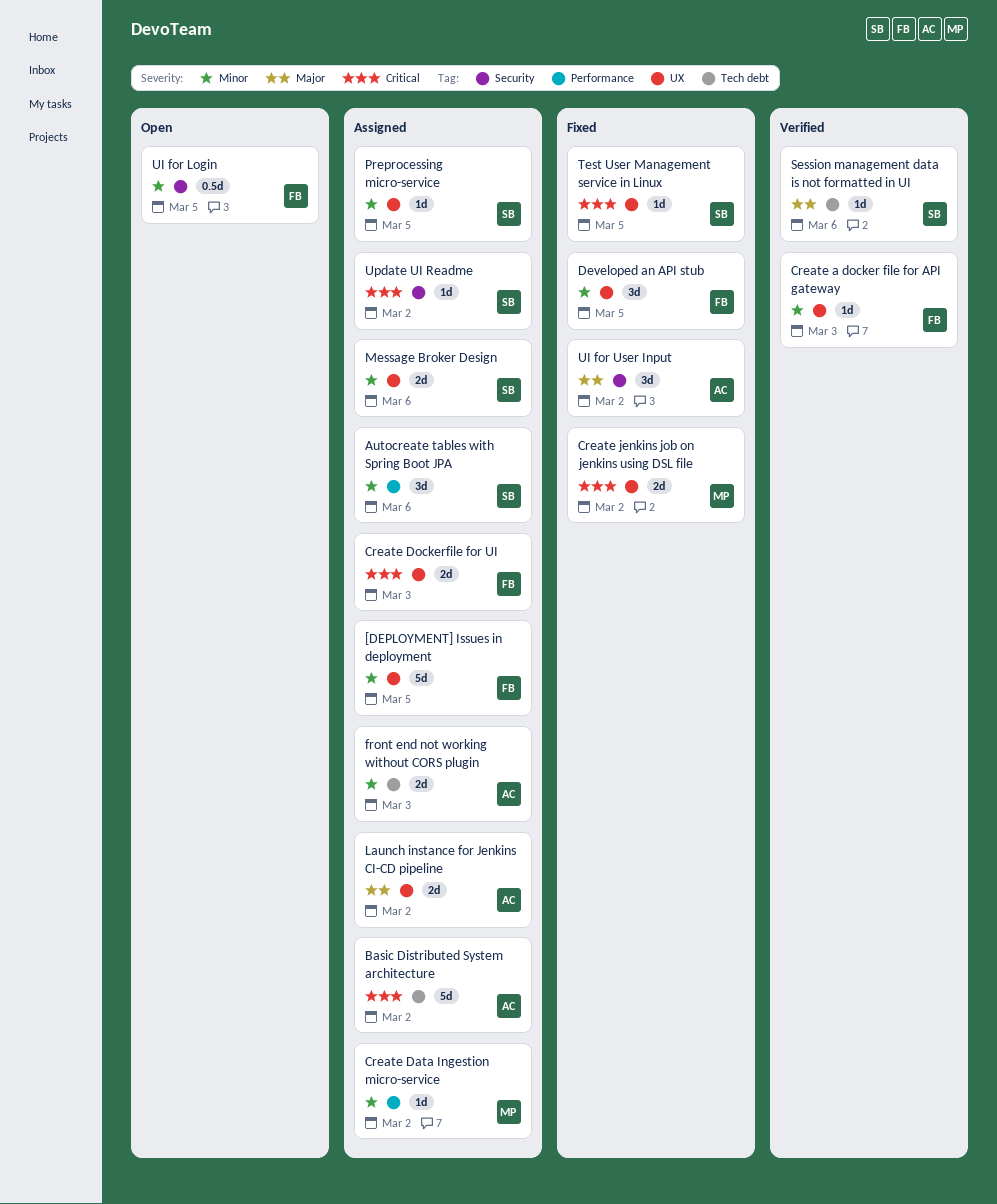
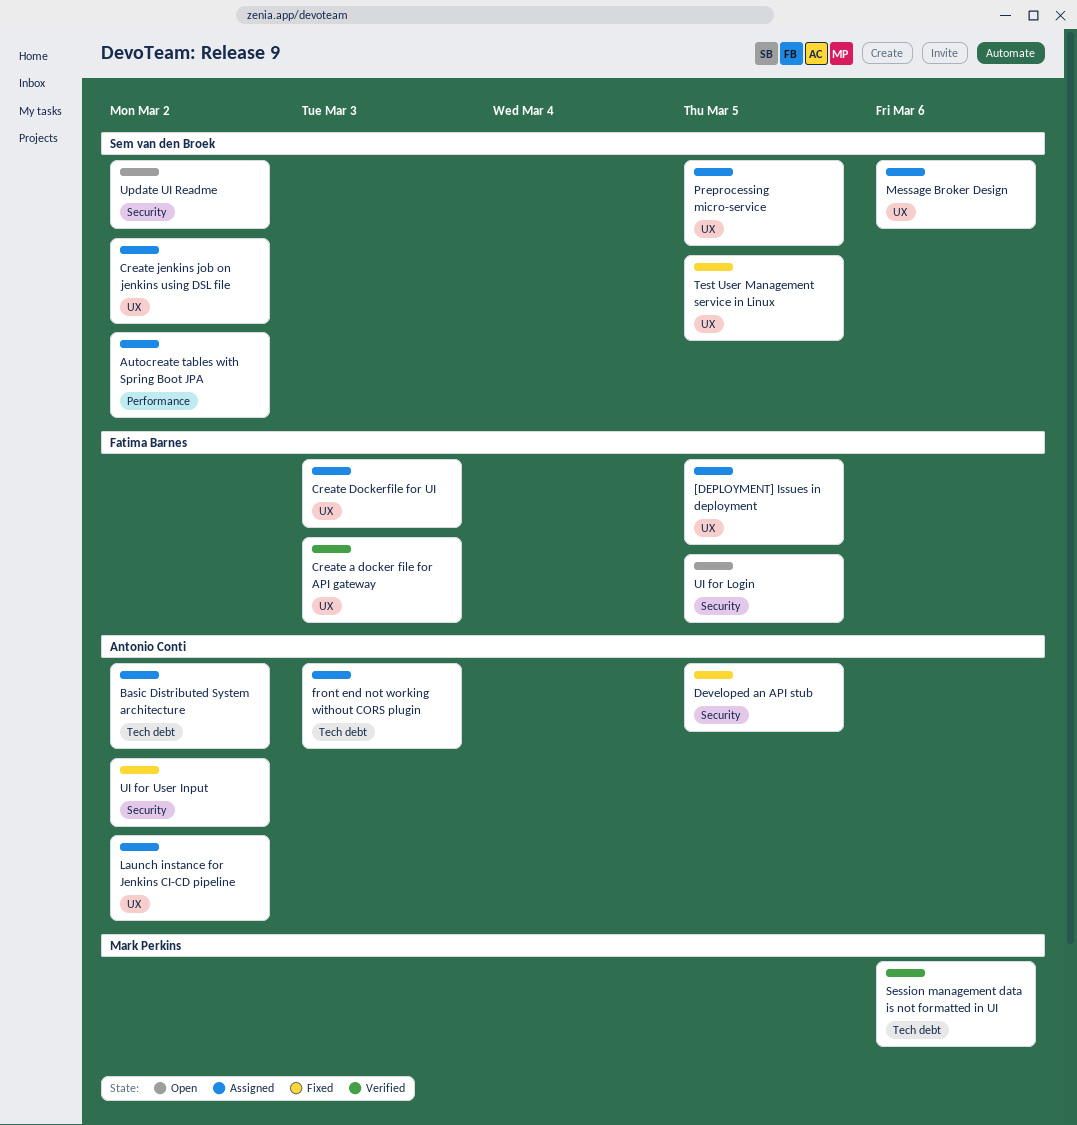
Autocreate tables with Spring Boot JPA, due: Mar 6 -> Mar 2
Create Data Ingestion micro-service: present -> none
Create jenkins job on jenkins using DSL file, status: Fixed -> Assigned
Create jenkins job on jenkins using DSL file, owner: Mark Perkins -> Sem van den Broek
Developed an API stub, owner: Fatima Barnes -> Antonio Conti
Developed an API stub, label: UX -> Security
Session management data is not formatted in UI, owner: Sem van den Broek -> Mark Perkins
Update UI Readme, status: Assigned -> Open

